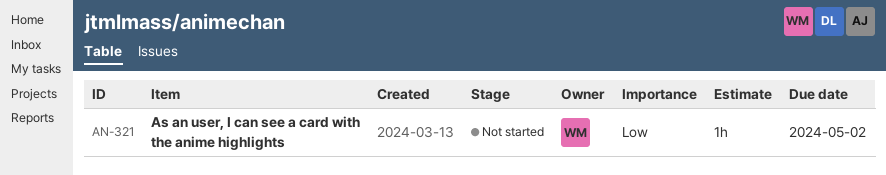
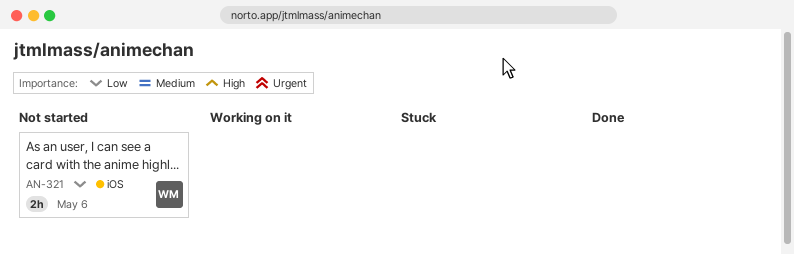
AN-321, estimate: 1h -> 2h
AN-321, due: May 2 -> May 6

